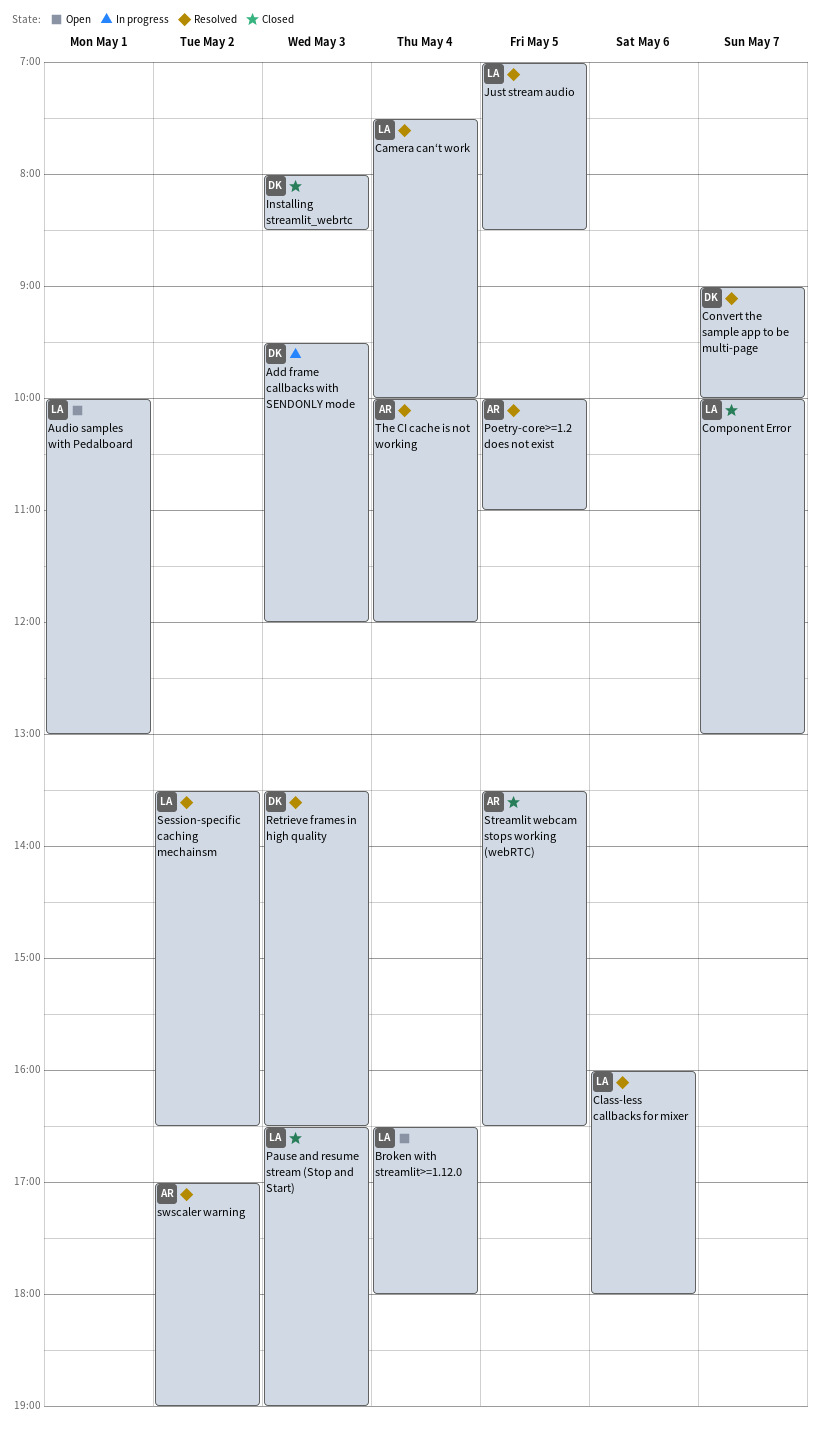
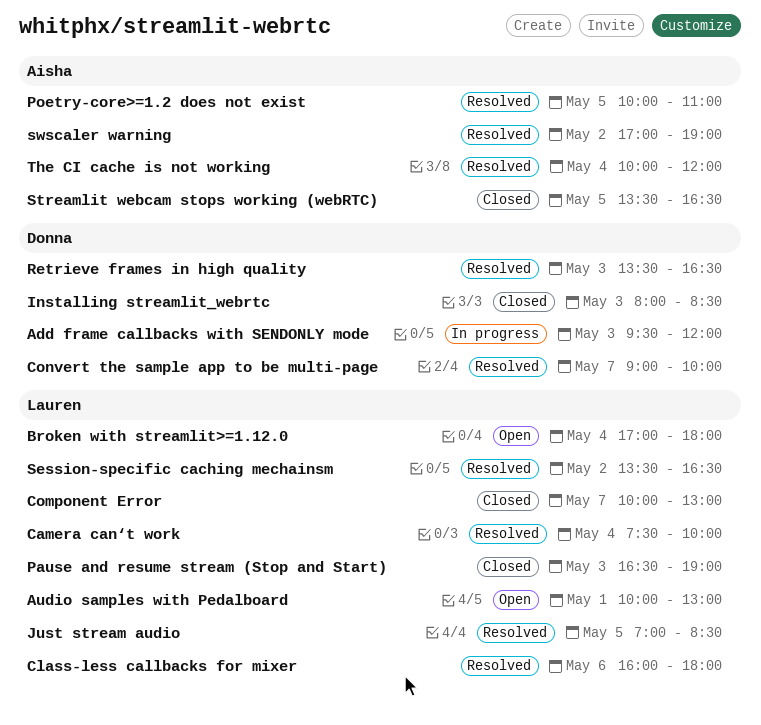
Broken with streamlit>=1.12.0, begins: 16:30 -> 17:00

